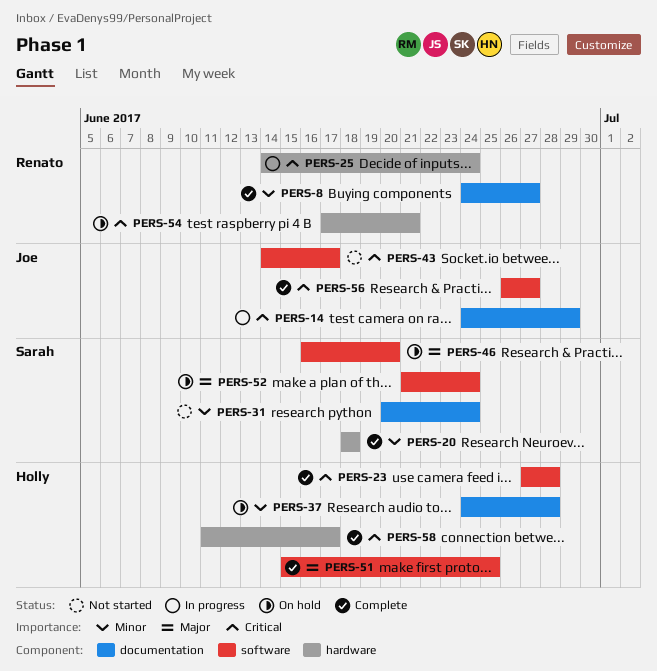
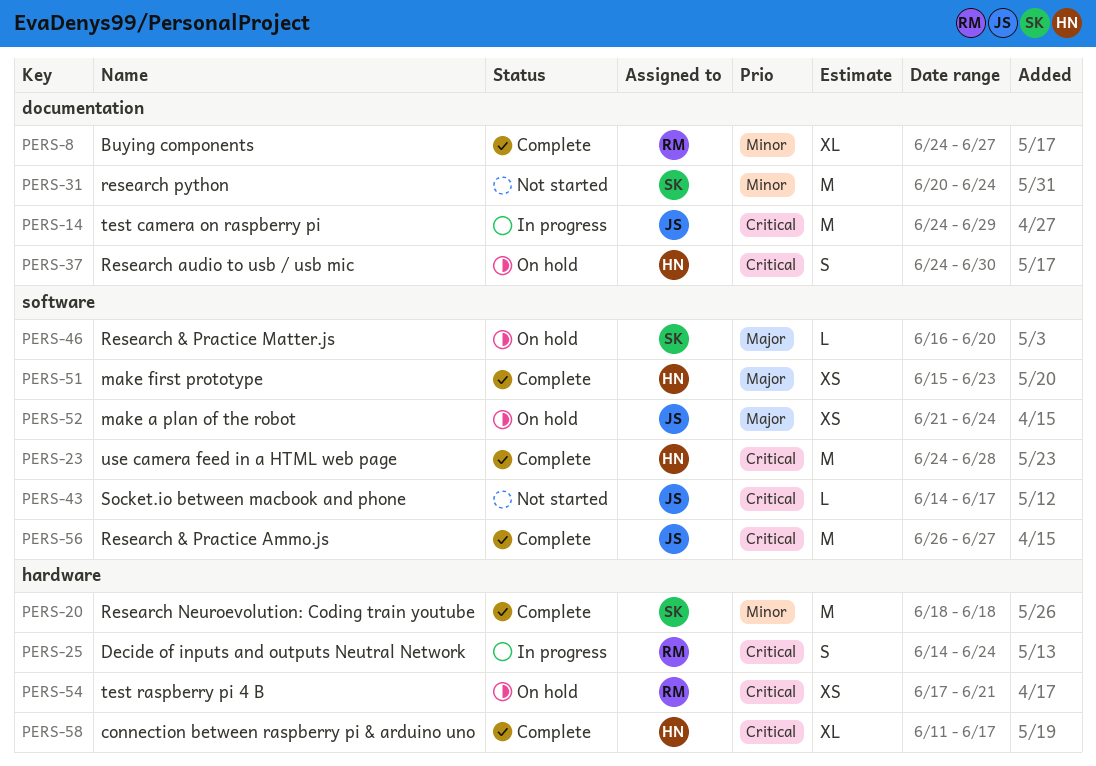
PERS-23, start: Jun 27 -> Jun 24
PERS-37, priority: Minor -> Critical
PERS-37, due: Jun 28 -> Jun 30
PERS-51, due: Jun 25 -> Jun 23
PERS-52, owner: Sarah -> Joe

